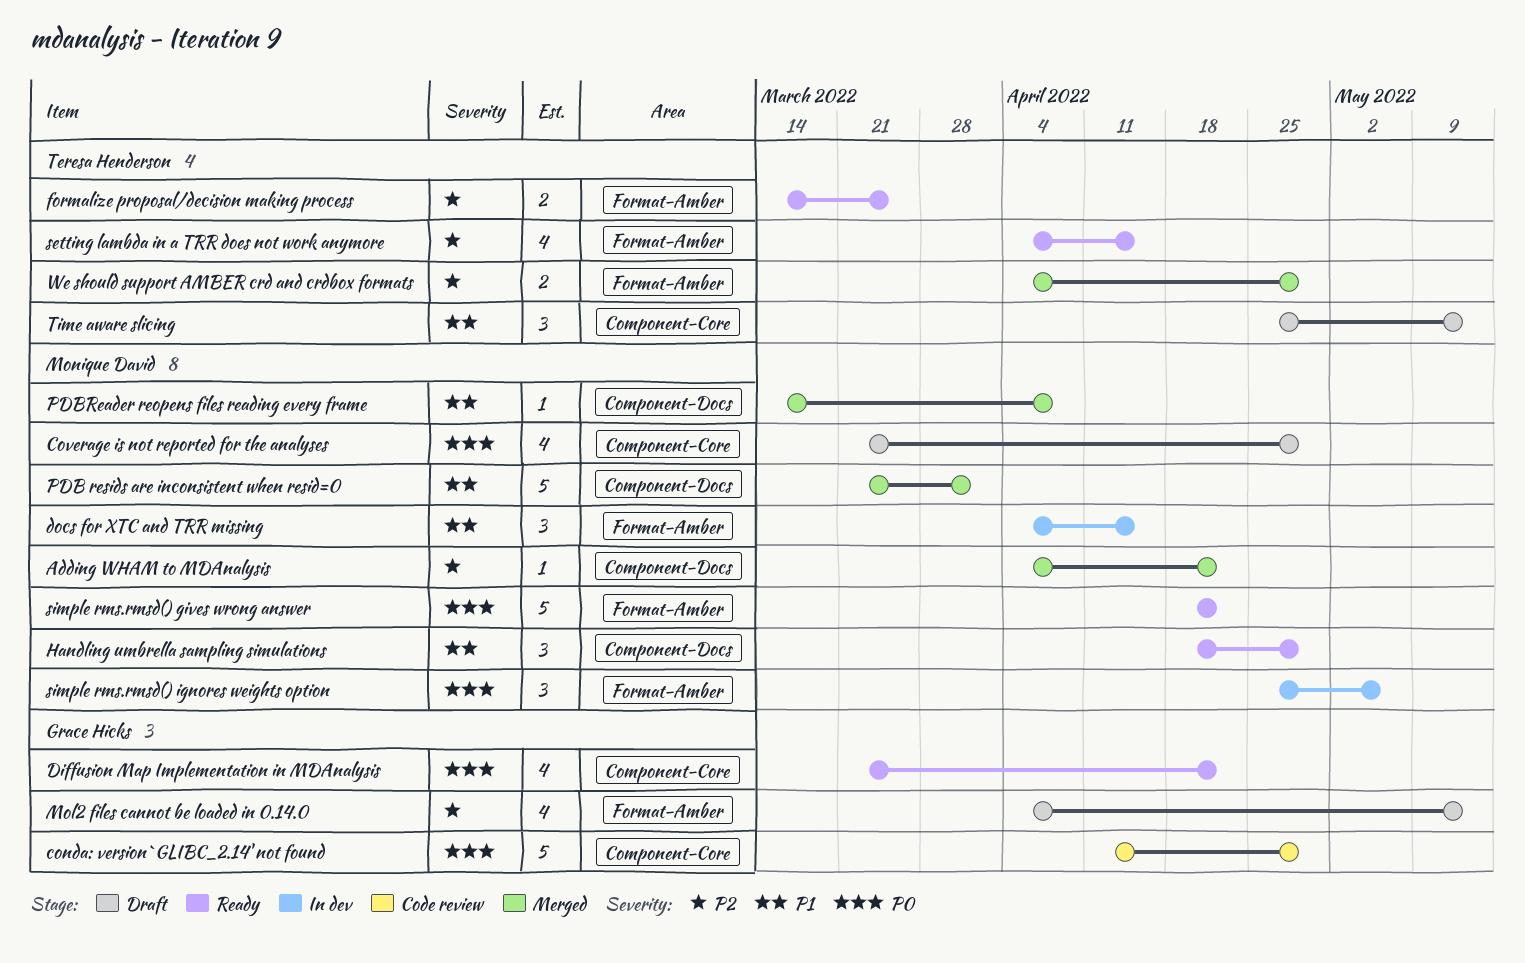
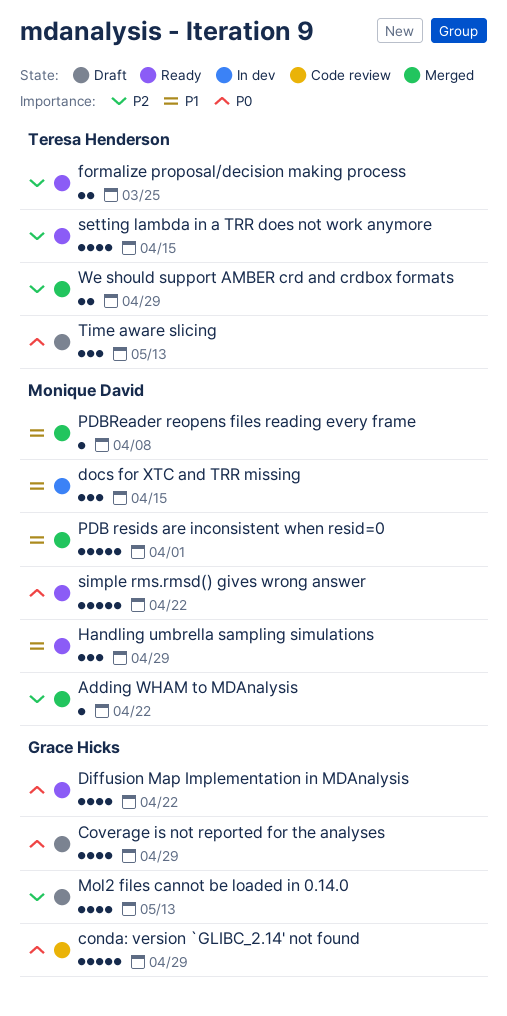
Coverage is not reported for the analyses, owner: Monique David -> Grace Hicks
simple rms.rmsd() ignores weights option: present -> none
Time aware slicing, priority: P1 -> P0

